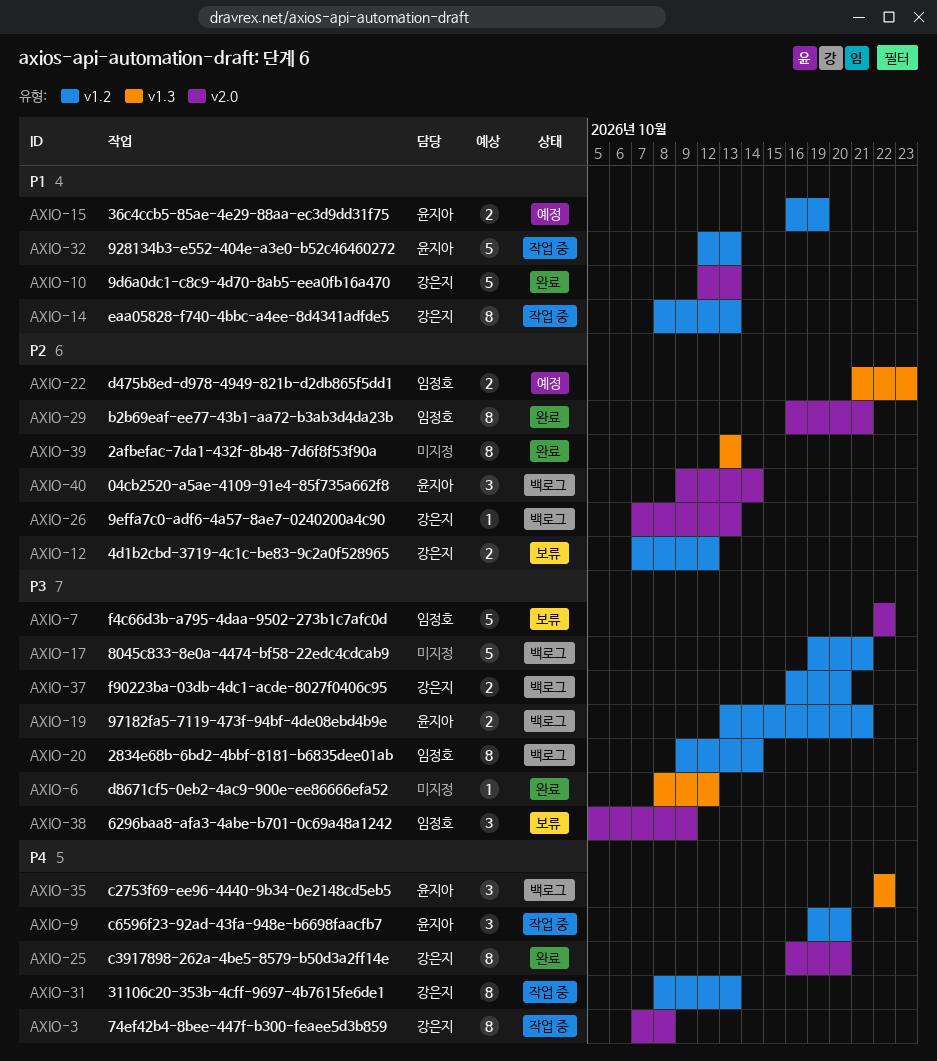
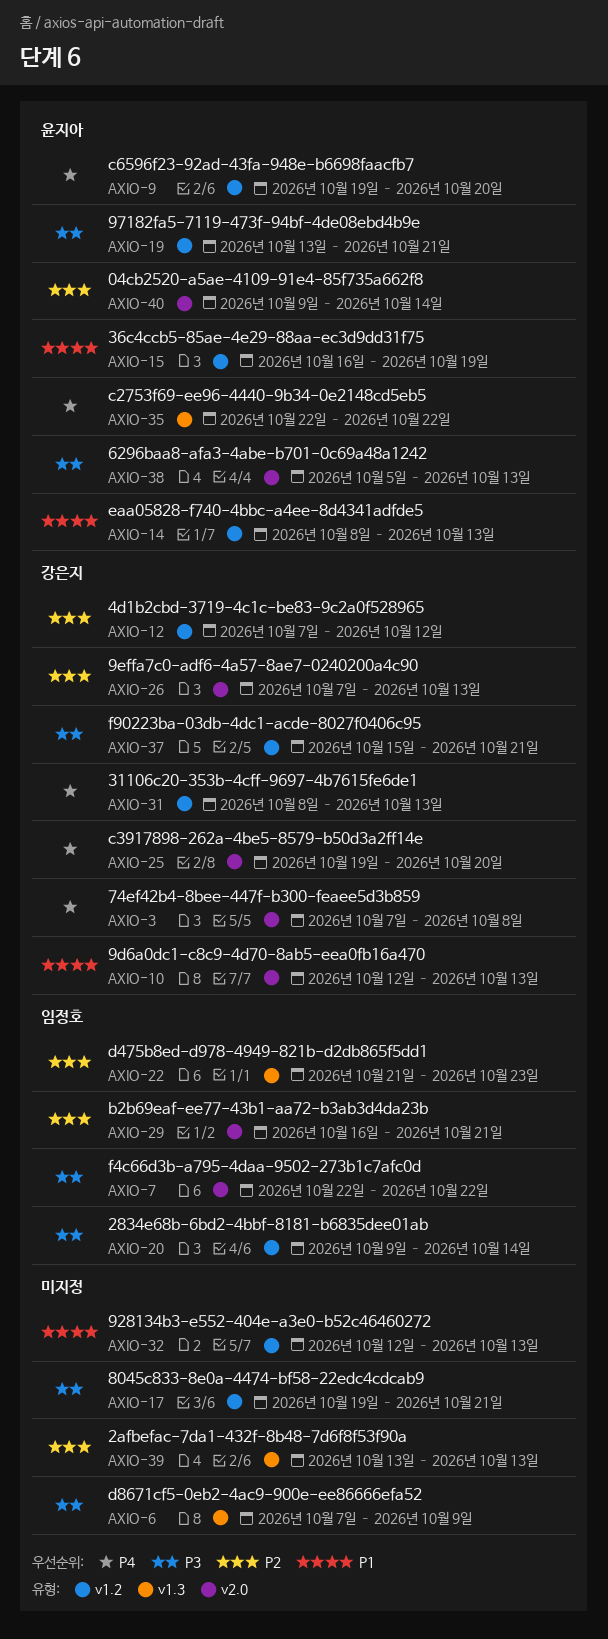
AXIO-6, start: Oct 8 -> Oct 7
AXIO-6, due: Oct 12 -> Oct 9
AXIO-14, owner: 강은지 -> 윤지아
AXIO-25, start: Oct 16 -> Oct 19
AXIO-32, owner: 윤지아 -> none
AXIO-37, start: Oct 16 -> Oct 15
AXIO-37, due: Oct 20 -> Oct 21
AXIO-38, owner: 임정호 -> 윤지아
AXIO-38, due: Oct 9 -> Oct 13

